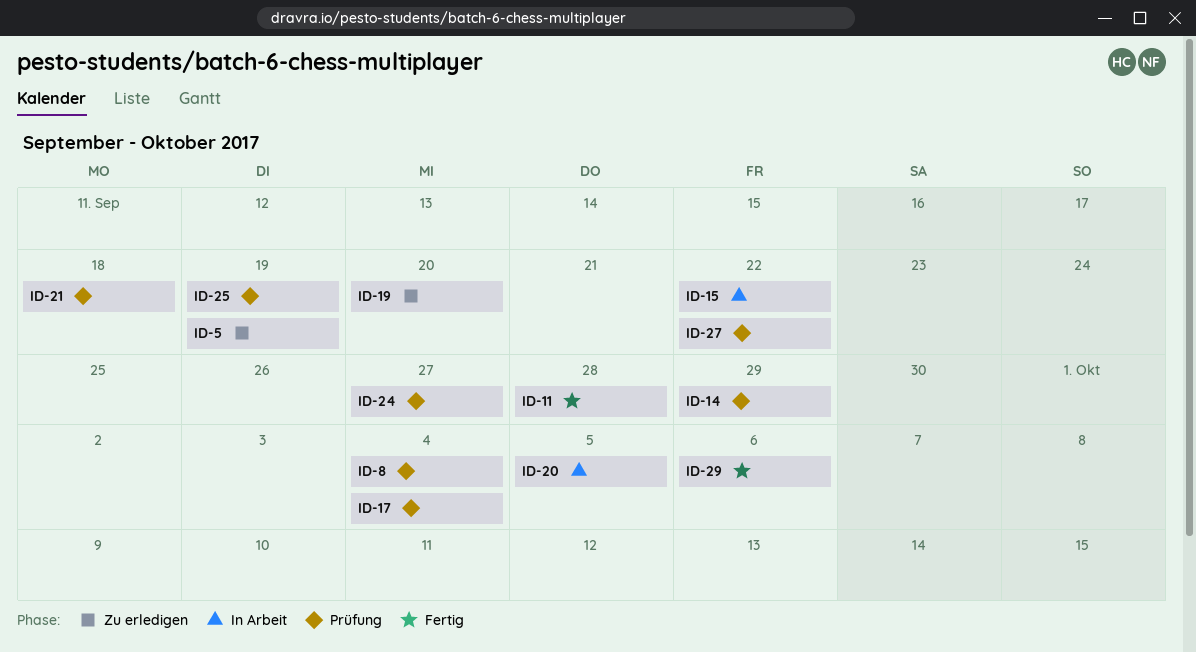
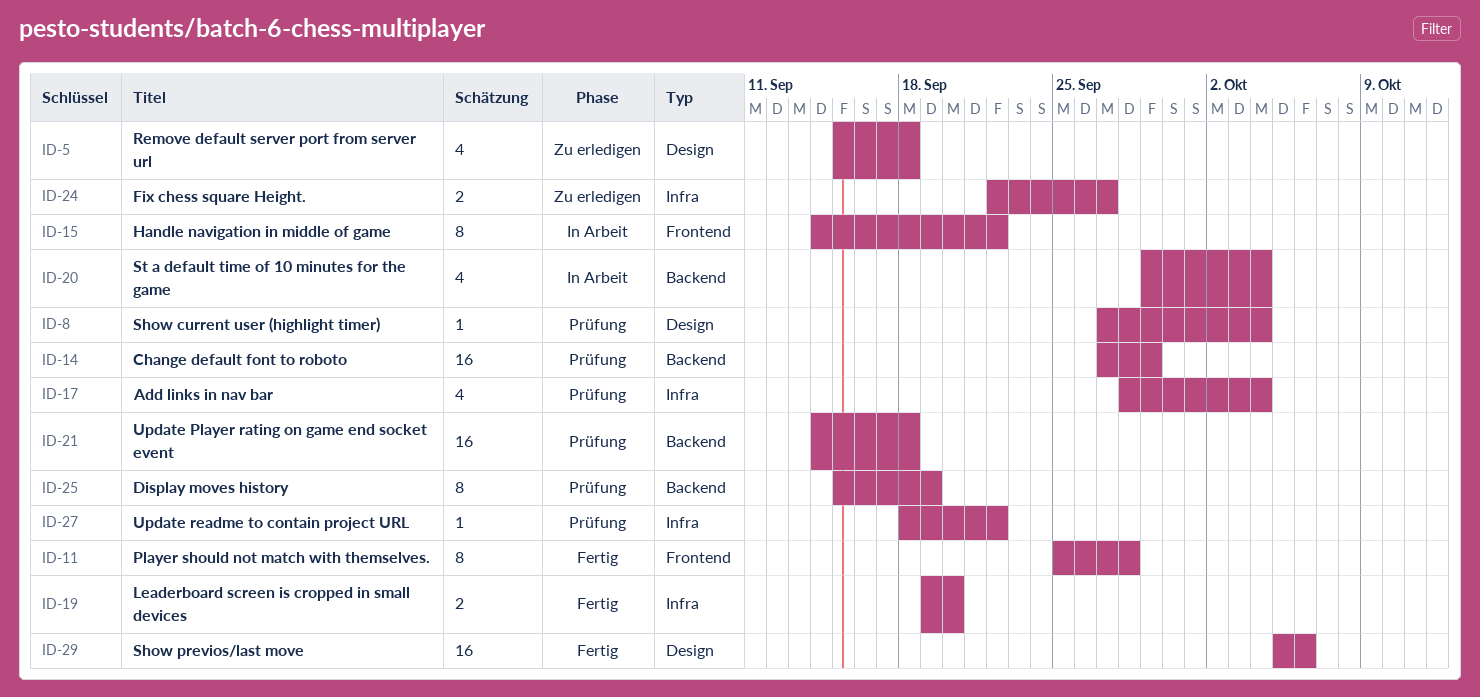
ID-5, due: Sep 19 -> Sep 18
ID-19, status: Zu erledigen -> Fertig
ID-20, due: Oct 5 -> Oct 4
ID-24, status: Prüfung -> Zu erledigen

